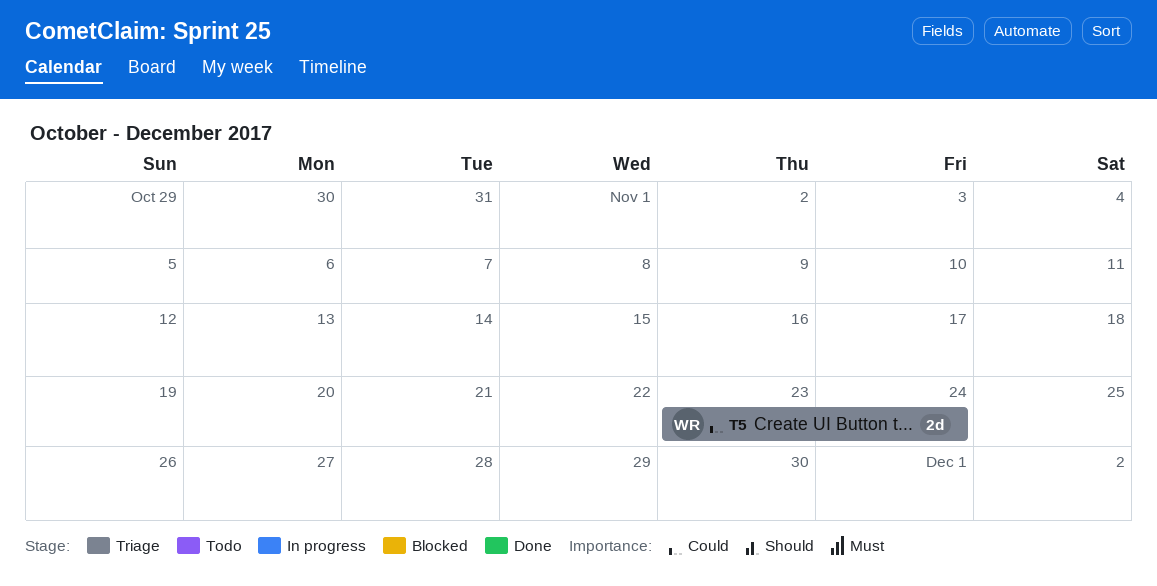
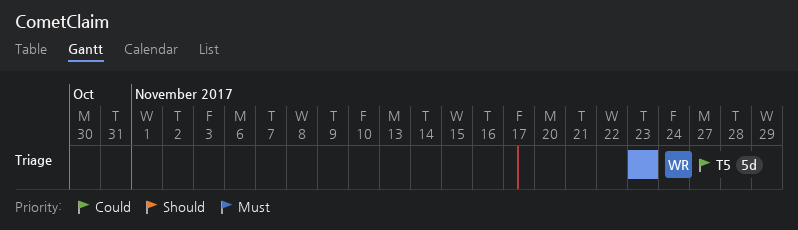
T5, estimate: 2d -> 5d
T5, due: Nov 24 -> Nov 23

